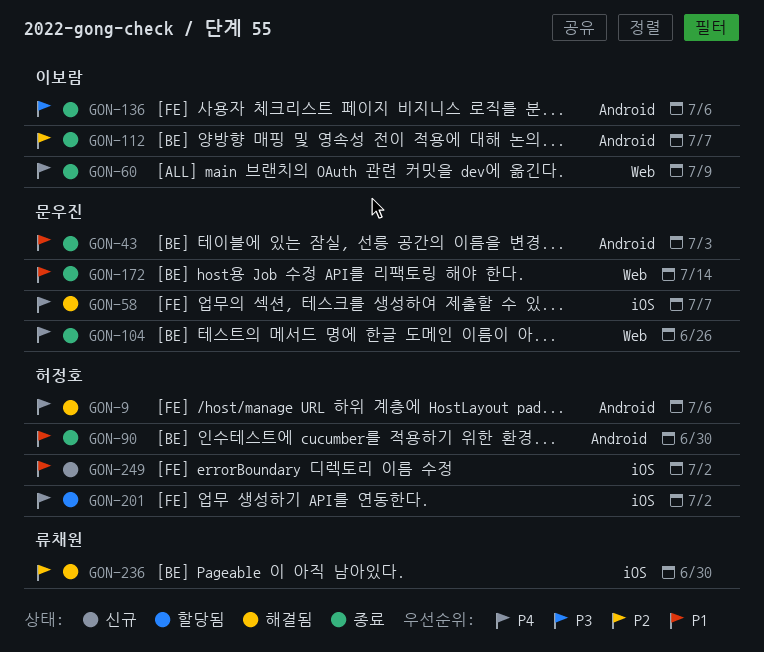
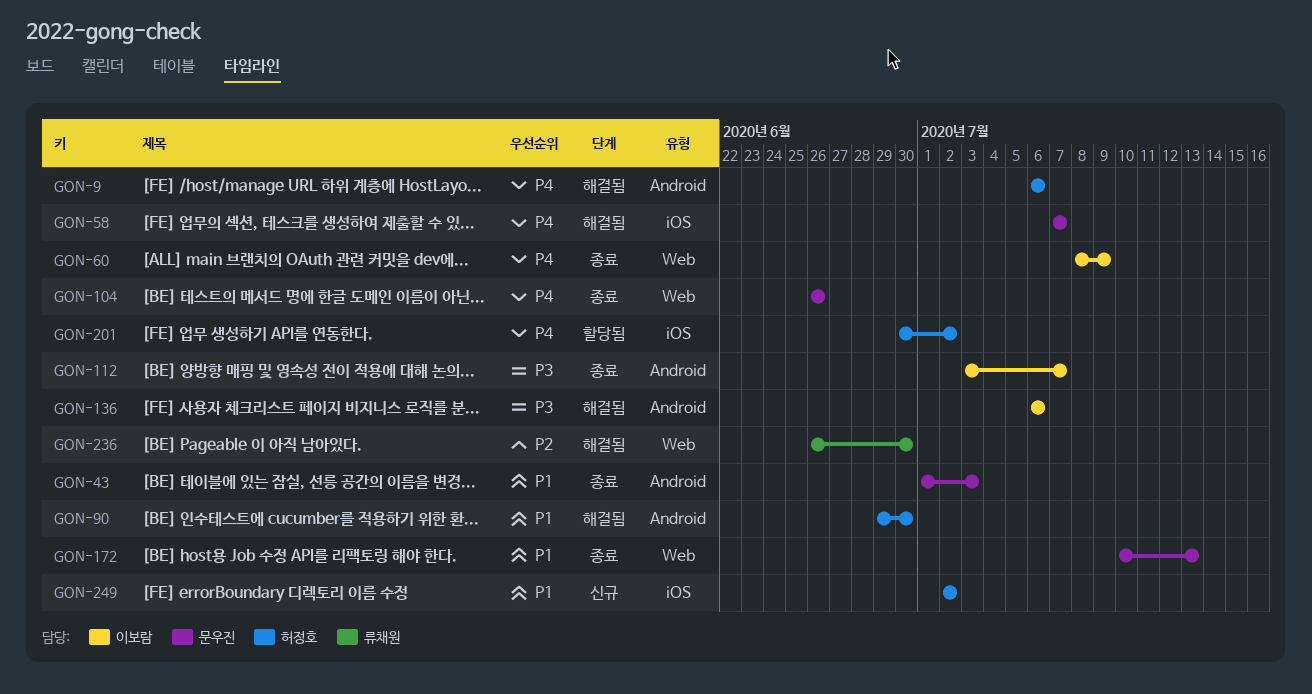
GON-90, status: 종료 -> 해결됨
GON-112, priority: P2 -> P3
GON-136, status: 종료 -> 해결됨
GON-172, due: Jul 14 -> Jul 13
GON-236, label: iOS -> Web

